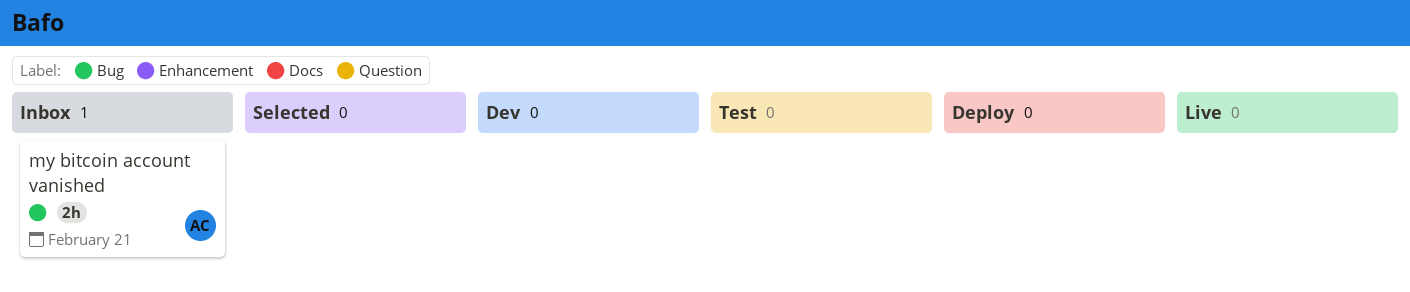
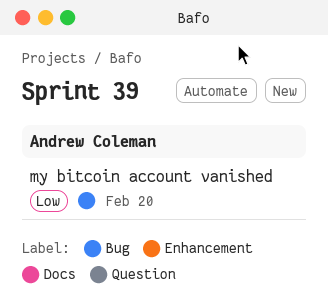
my bitcoin account vanished, due: Feb 21 -> Feb 20

